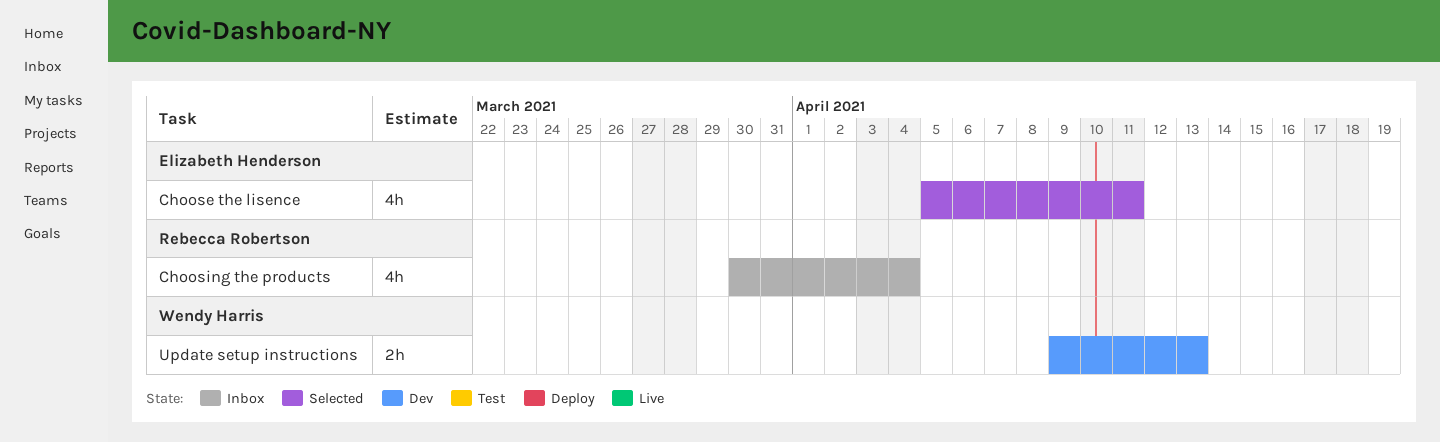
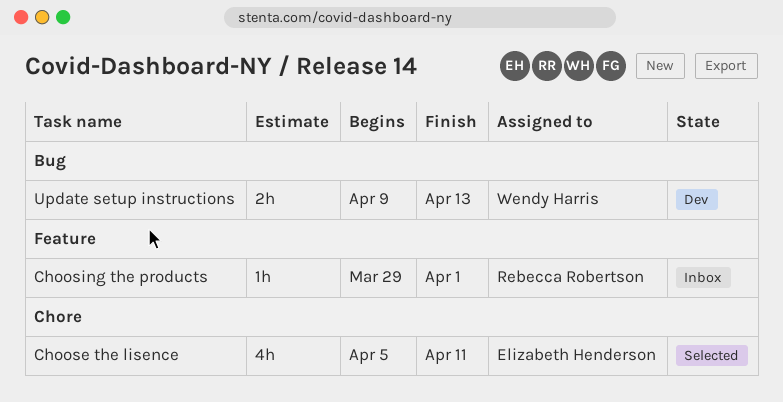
Choosing the products, estimate: 4h -> 1h
Choosing the products, start: Mar 30 -> Mar 29
Choosing the products, due: Apr 4 -> Apr 1

